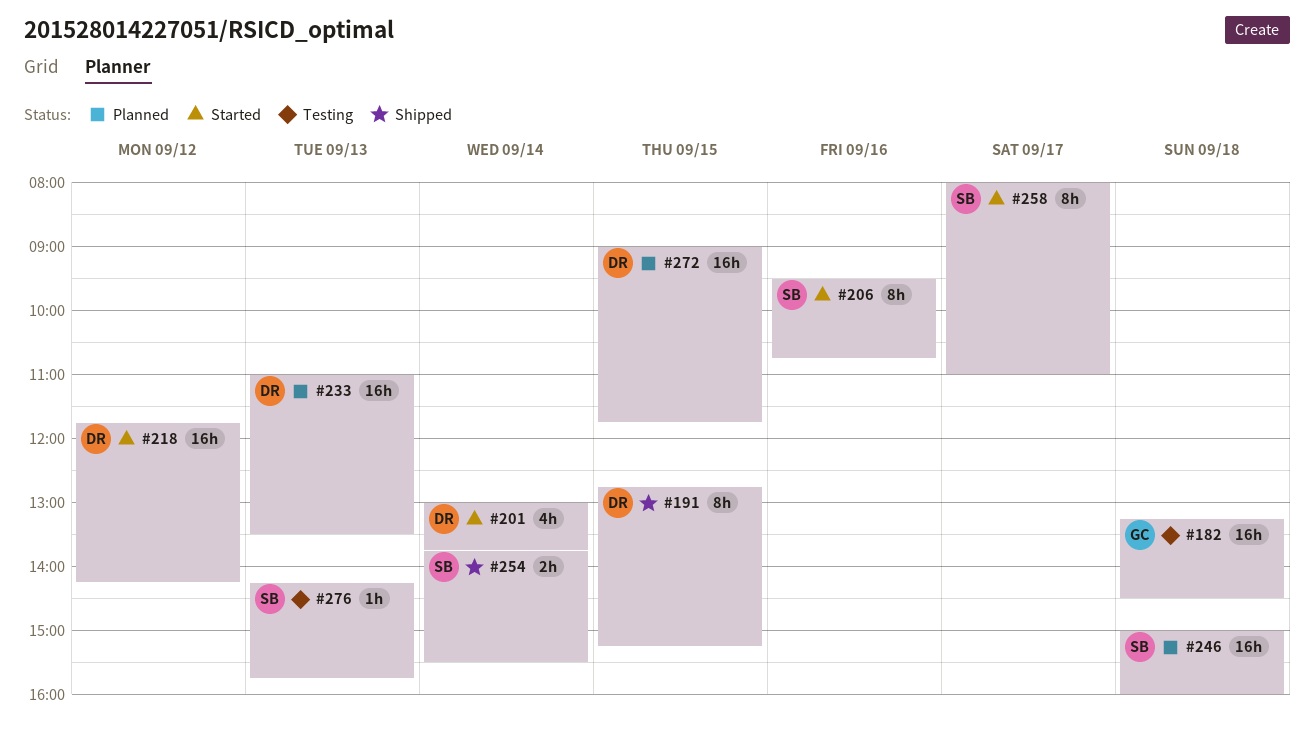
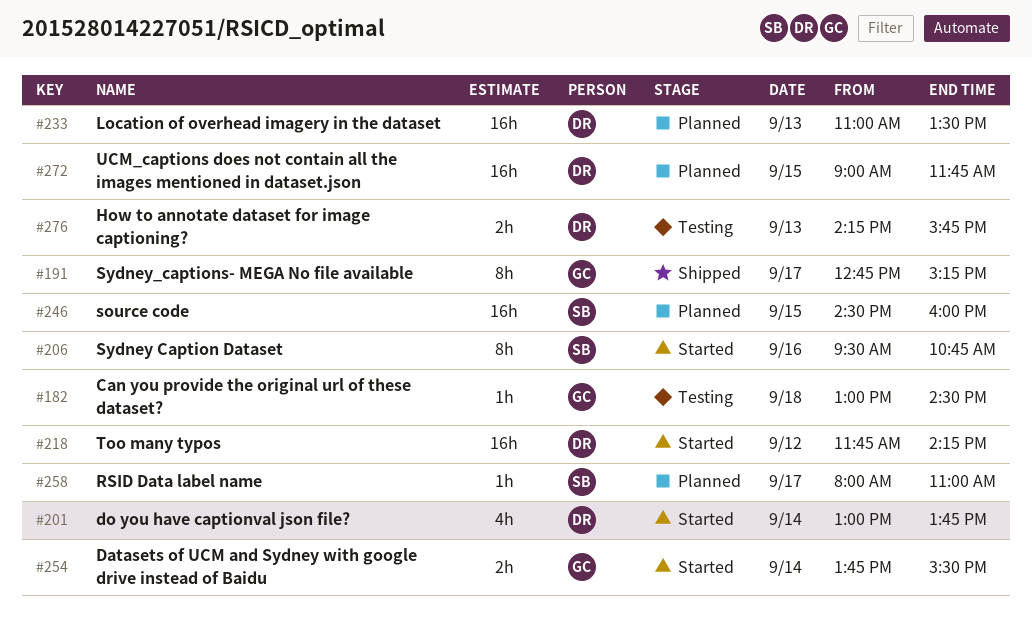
#182, estimate: 16h -> 1h
#182, begins: 13:15 -> 13:00
#191, owner: DR -> GC
#191, day: Sep 15 -> Sep 17
#246, day: Sep 18 -> Sep 15
#246, begins: 15:00 -> 14:30
#254, status: Shipped -> Started
#254, owner: SB -> GC
#258, status: Started -> Planned
#258, estimate: 8h -> 1h
#276, owner: SB -> DR
#276, estimate: 1h -> 2h

